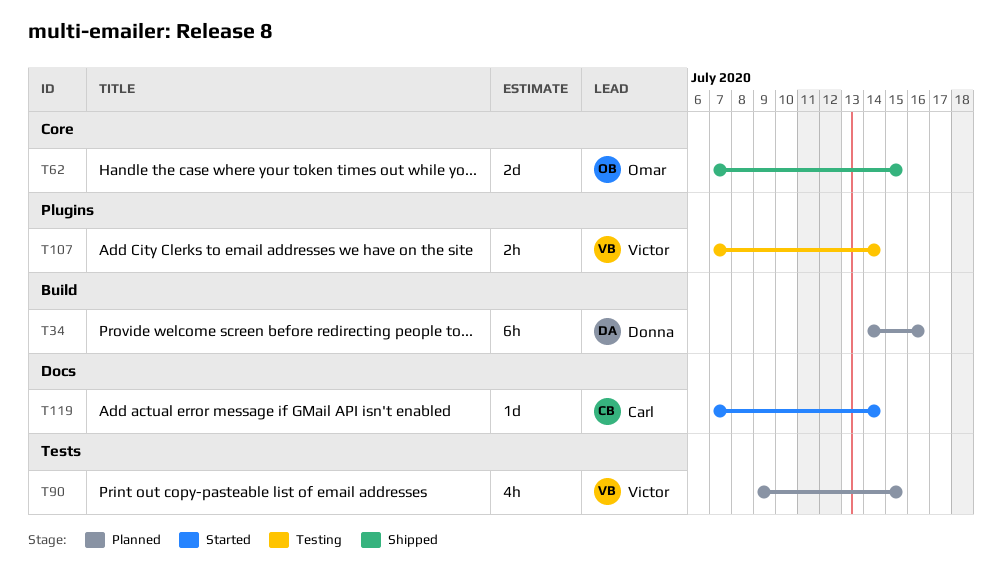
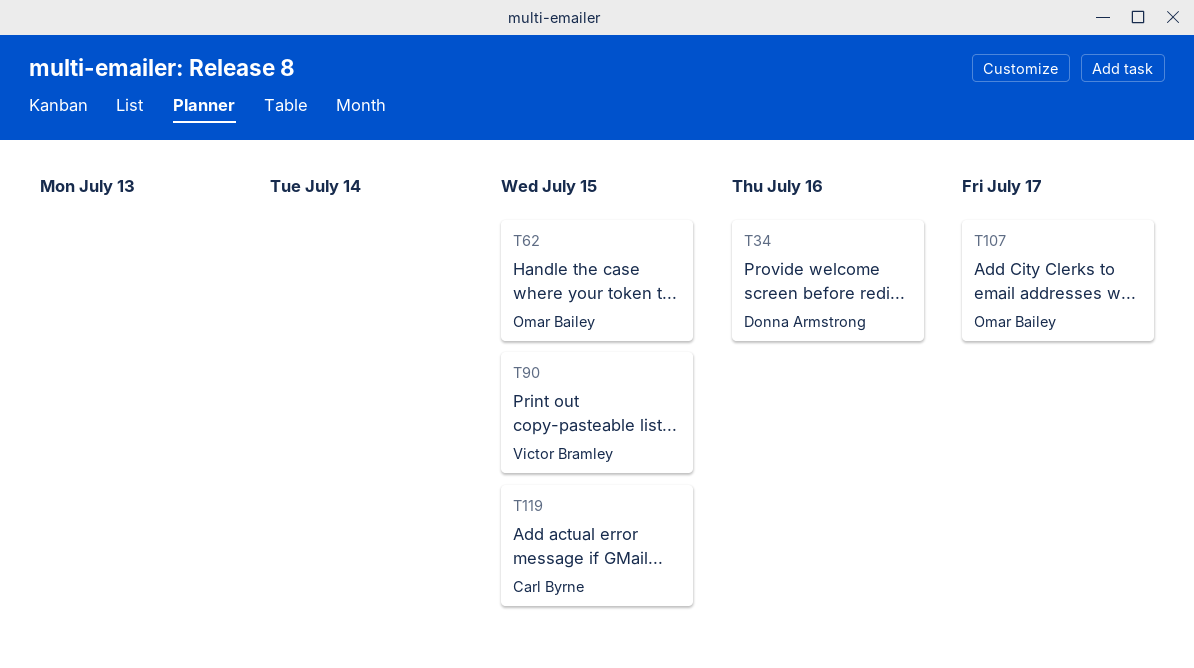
T107, owner: Victor Bramley -> Omar Bailey
T107, due: Jul 14 -> Jul 17
T119, due: Jul 14 -> Jul 15

